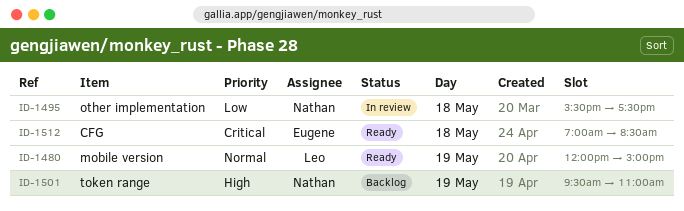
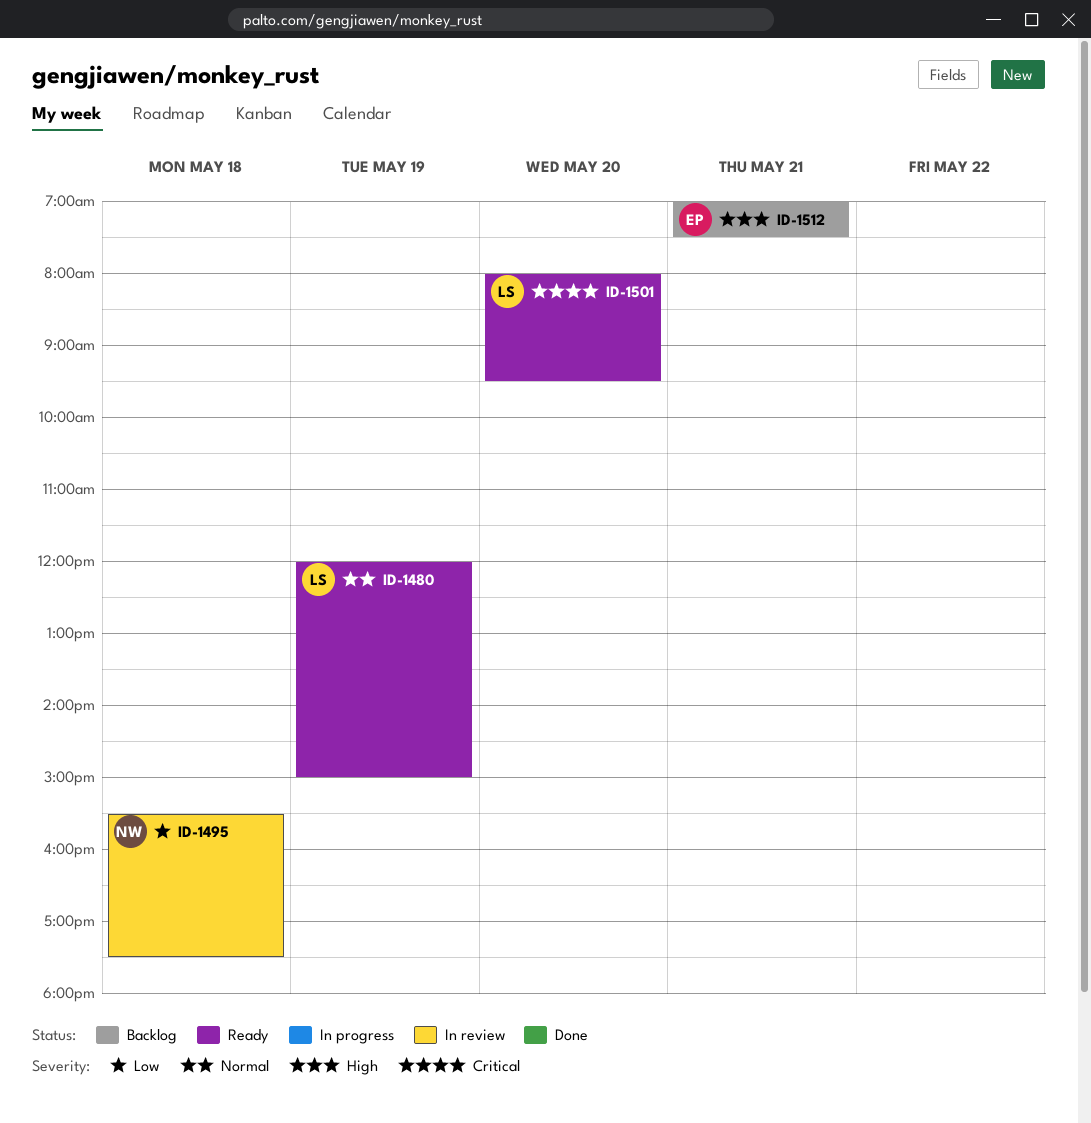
ID-1501, status: Backlog -> Ready
ID-1501, owner: Nathan -> Leo
ID-1501, priority: High -> Critical
ID-1501, day: May 19 -> May 20
ID-1501, begins: 09:30 -> 08:00
ID-1501, ends: 11:00 -> 09:30
ID-1512, status: Ready -> Backlog
ID-1512, priority: Critical -> High
ID-1512, day: May 18 -> May 21
ID-1512, ends: 08:30 -> 07:30

